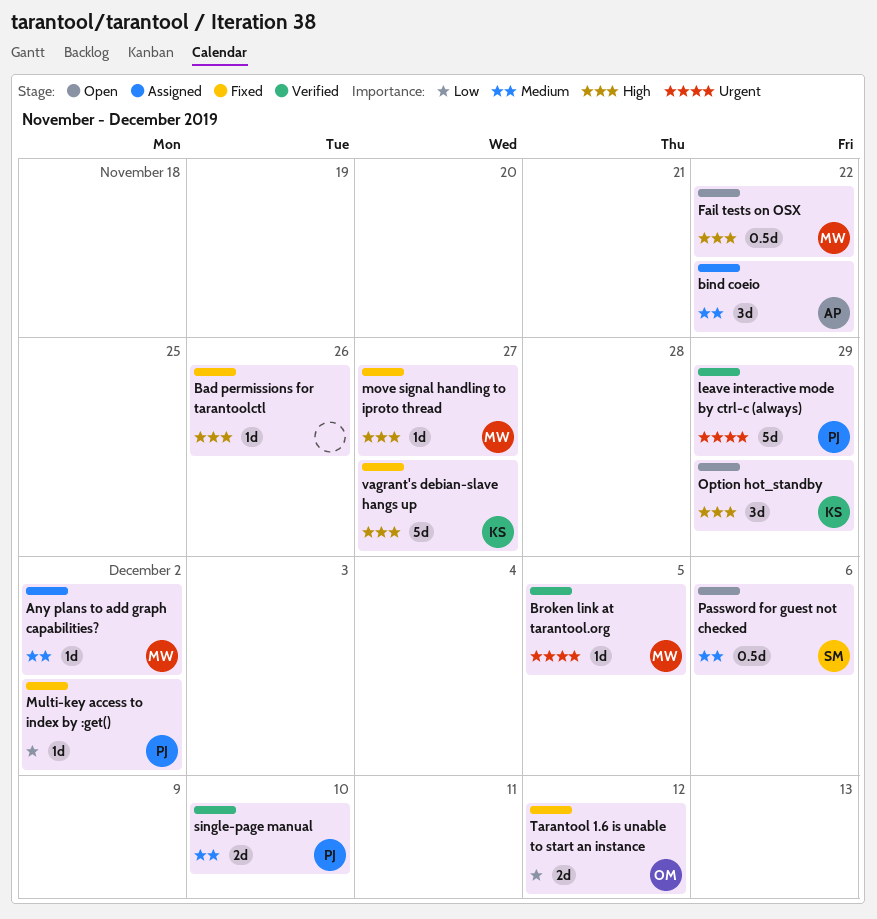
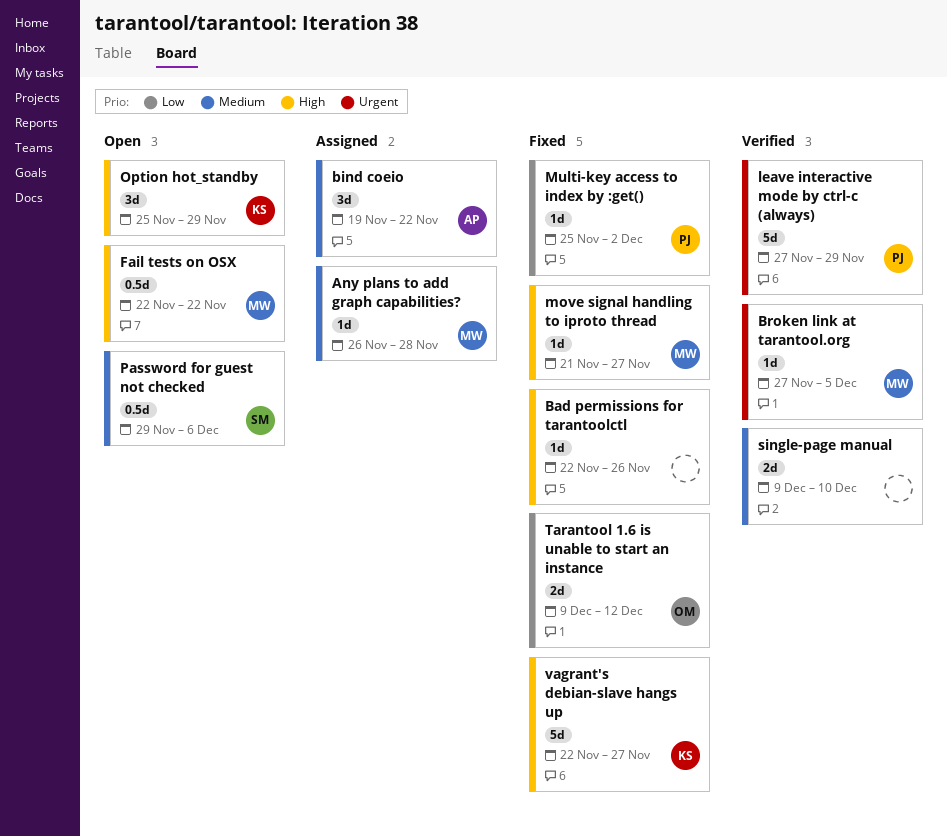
Any plans to add graph capabilities?, due: Dec 2 -> Nov 28
single-page manual, owner: PJ -> none

